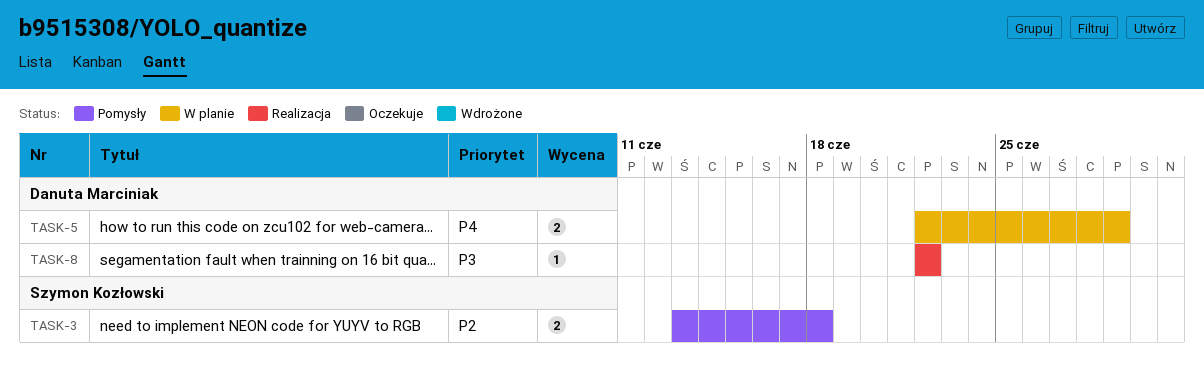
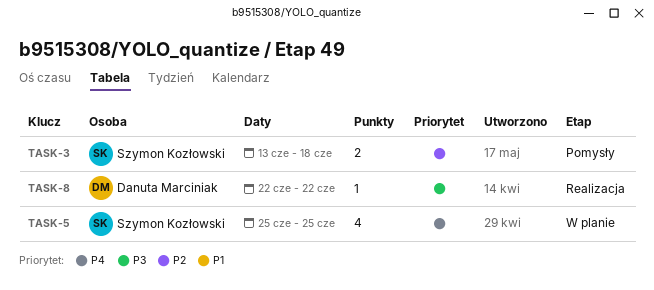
TASK-5, owner: Danuta Marciniak -> Szymon Kozłowski
TASK-5, estimate: 2 -> 4
TASK-5, start: Jun 22 -> Jun 25
TASK-5, due: Jun 29 -> Jun 25

